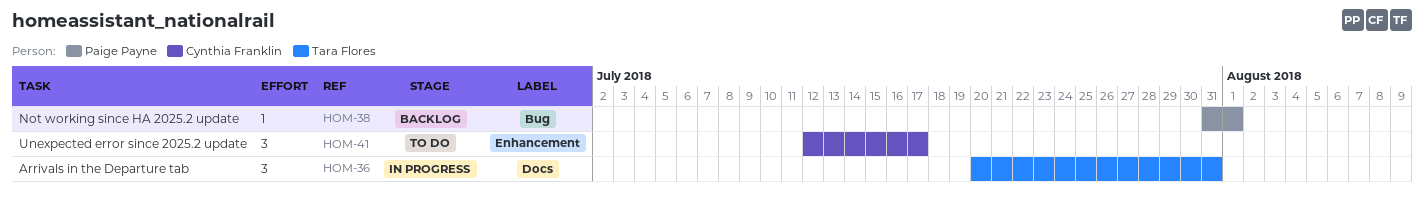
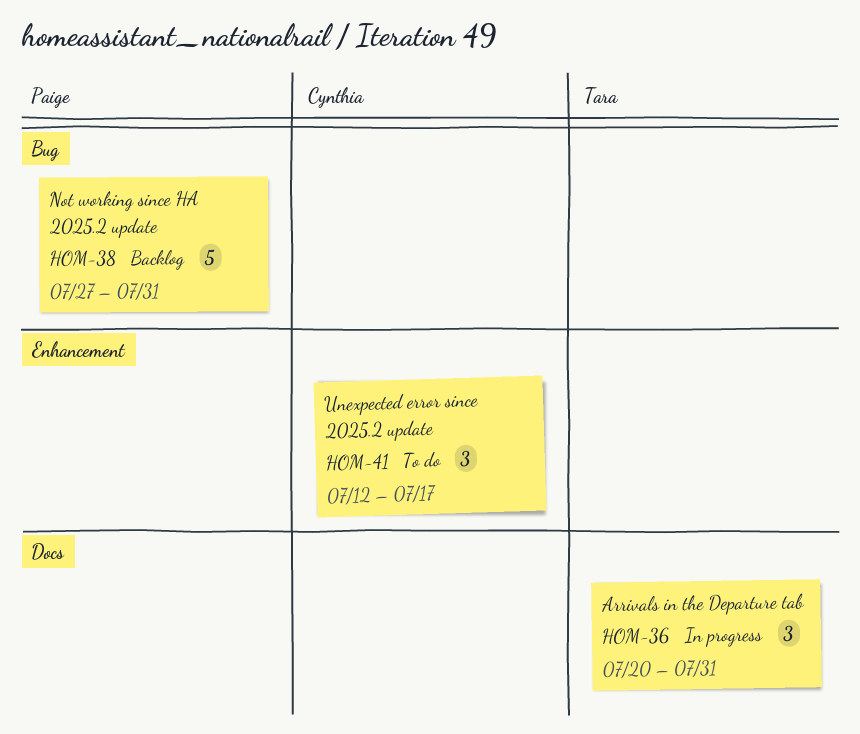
HOM-38, estimate: 1 -> 5
HOM-38, start: Jul 31 -> Jul 27
HOM-38, due: Aug 1 -> Jul 31

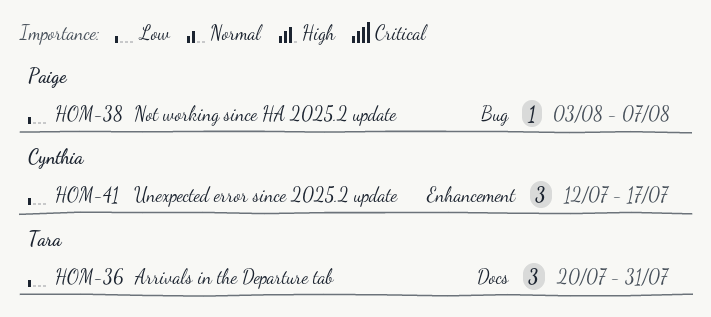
HOM-38, estimate: 5 -> 1
HOM-38, start: Jul 27 -> Aug 3
HOM-38, due: Jul 31 -> Aug 7

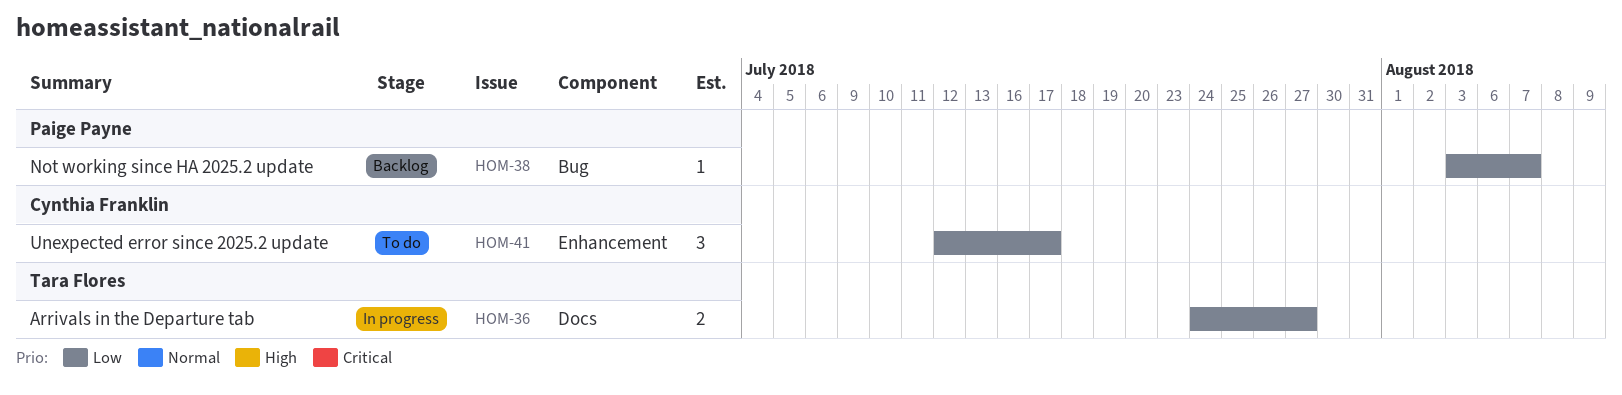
HOM-36, estimate: 3 -> 2
HOM-36, start: Jul 20 -> Jul 24
HOM-36, due: Jul 31 -> Jul 27

